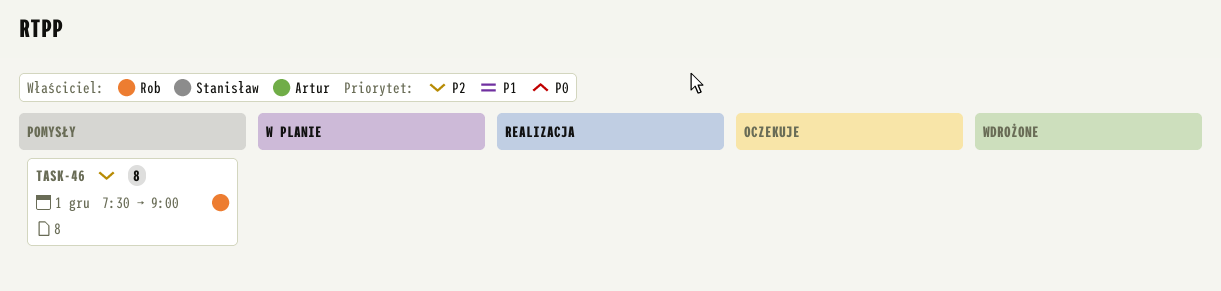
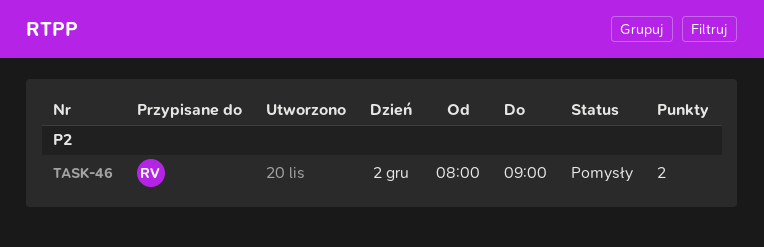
TASK-46, estimate: 8 -> 2
TASK-46, day: Dec 1 -> Dec 2
TASK-46, begins: 07:30 -> 08:00

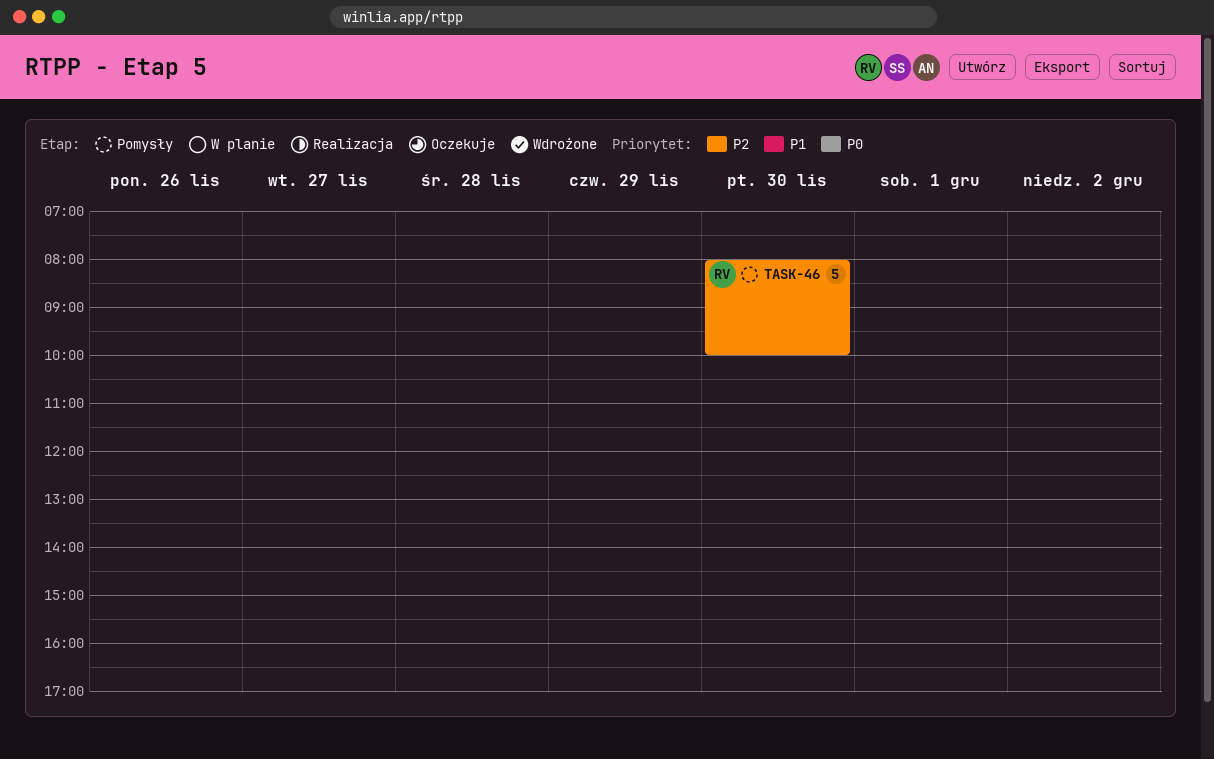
TASK-46, estimate: 2 -> 5
TASK-46, day: Dec 2 -> Nov 30
TASK-46, ends: 09:00 -> 10:00

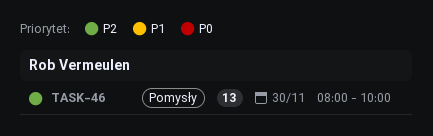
TASK-46, estimate: 5 -> 13

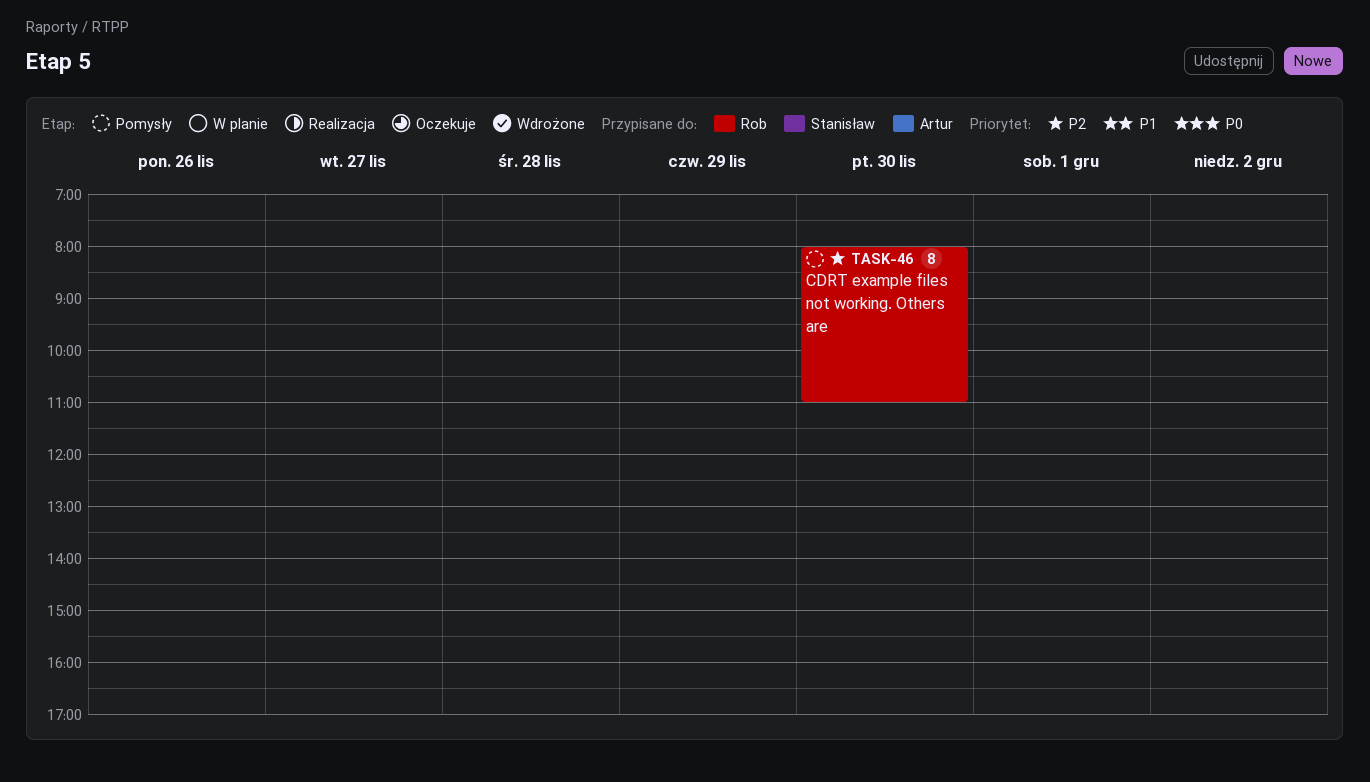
TASK-46, estimate: 13 -> 8
TASK-46, ends: 10:00 -> 11:00

